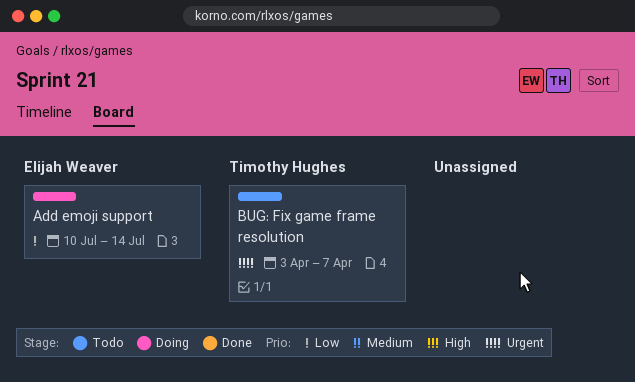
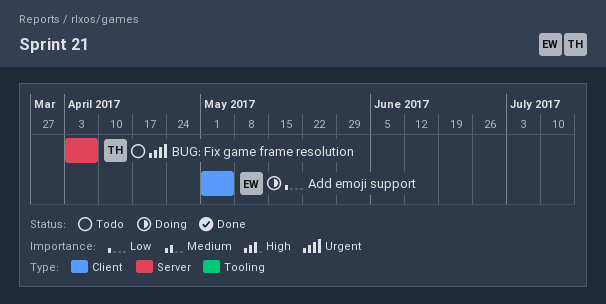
Add emoji support, start: Jul 10 -> May 1
Add emoji support, due: Jul 14 -> May 5

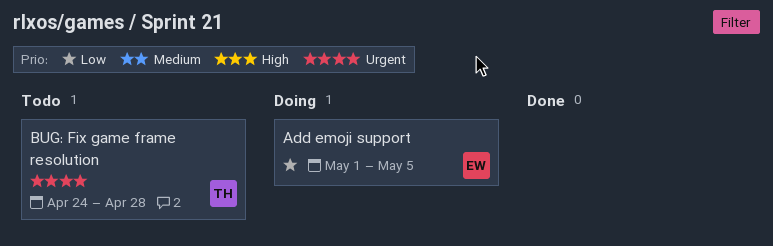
BUG: Fix game frame resolution, start: Apr 3 -> Apr 24
BUG: Fix game frame resolution, due: Apr 7 -> Apr 28

